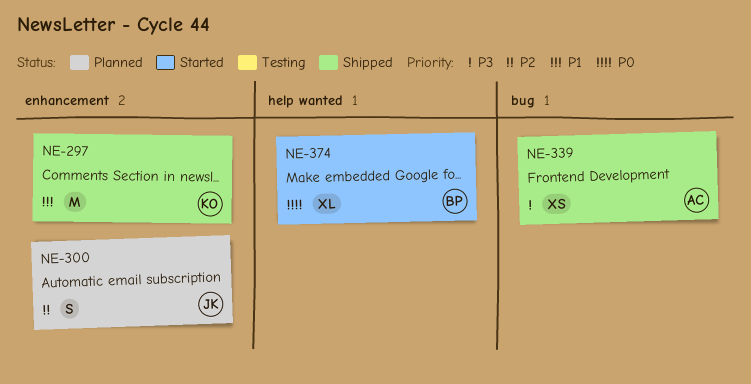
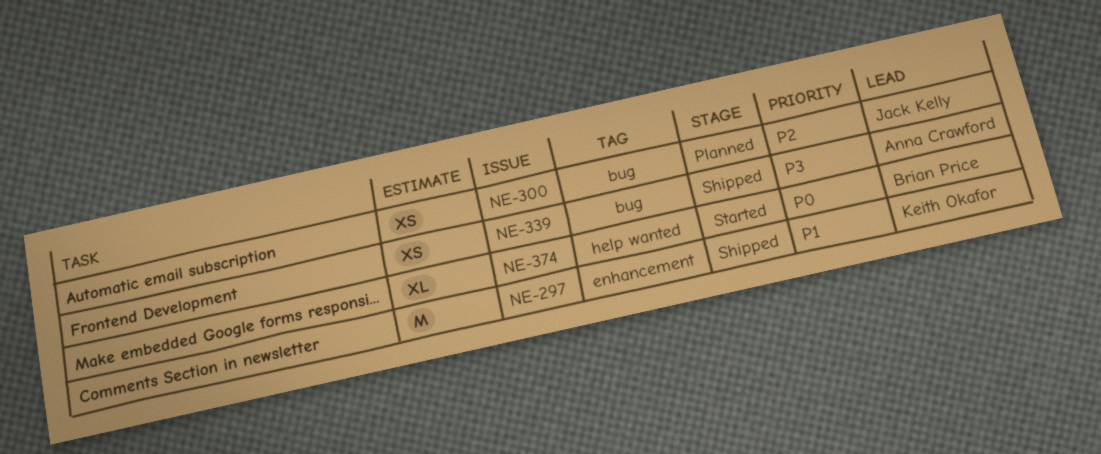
NE-300, label: enhancement -> bug
NE-300, estimate: S -> XS

